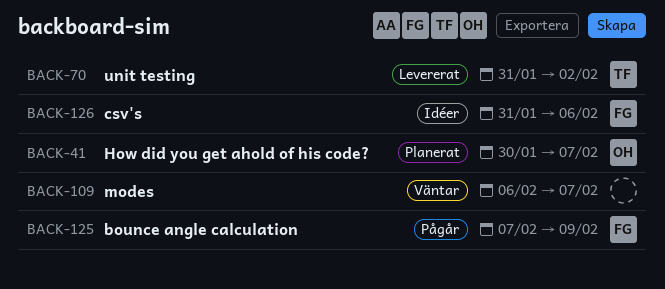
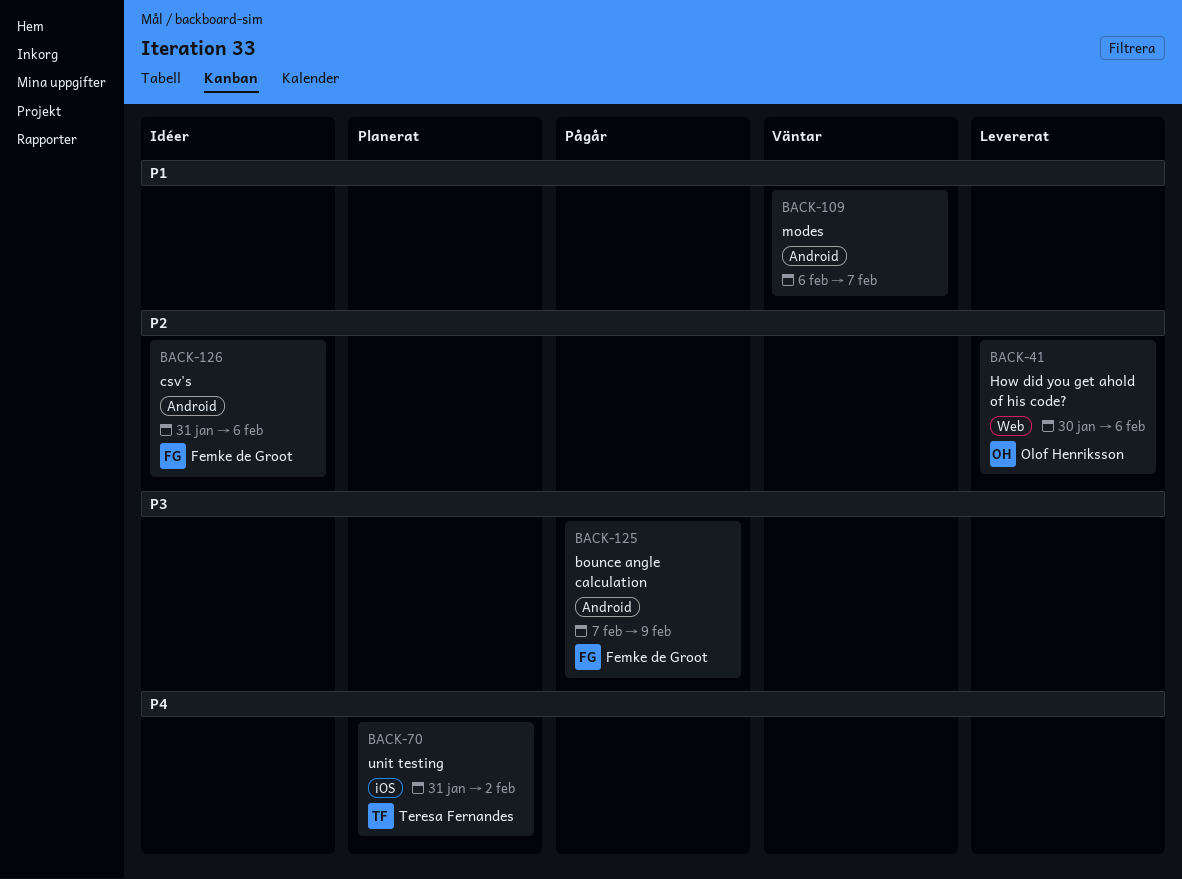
BACK-41, status: Planerat -> Levererat
BACK-41, due: Feb 7 -> Feb 6
BACK-70, status: Levererat -> Planerat

